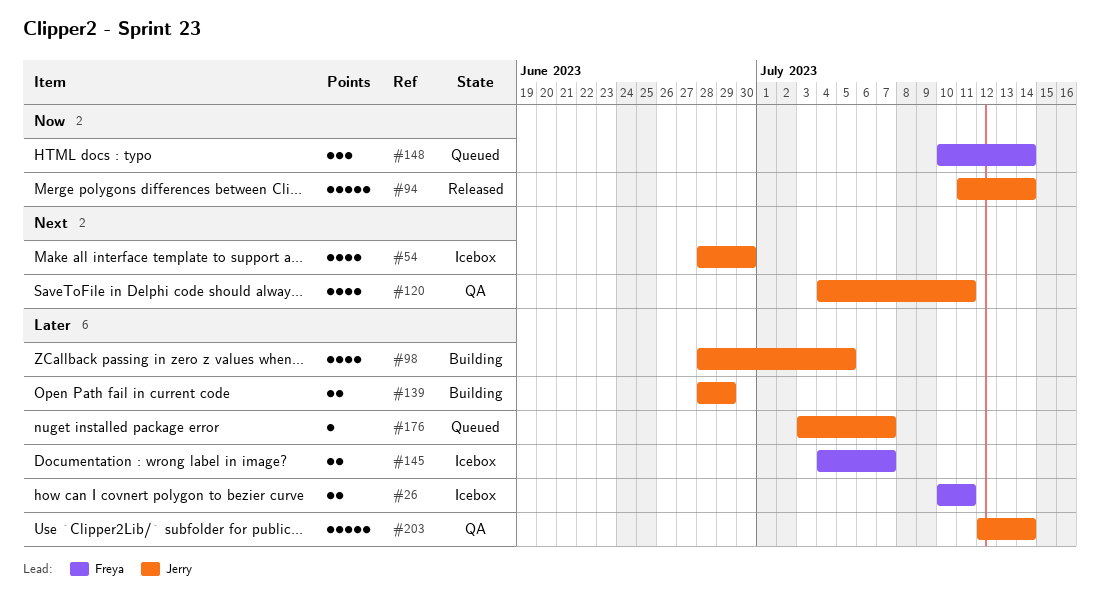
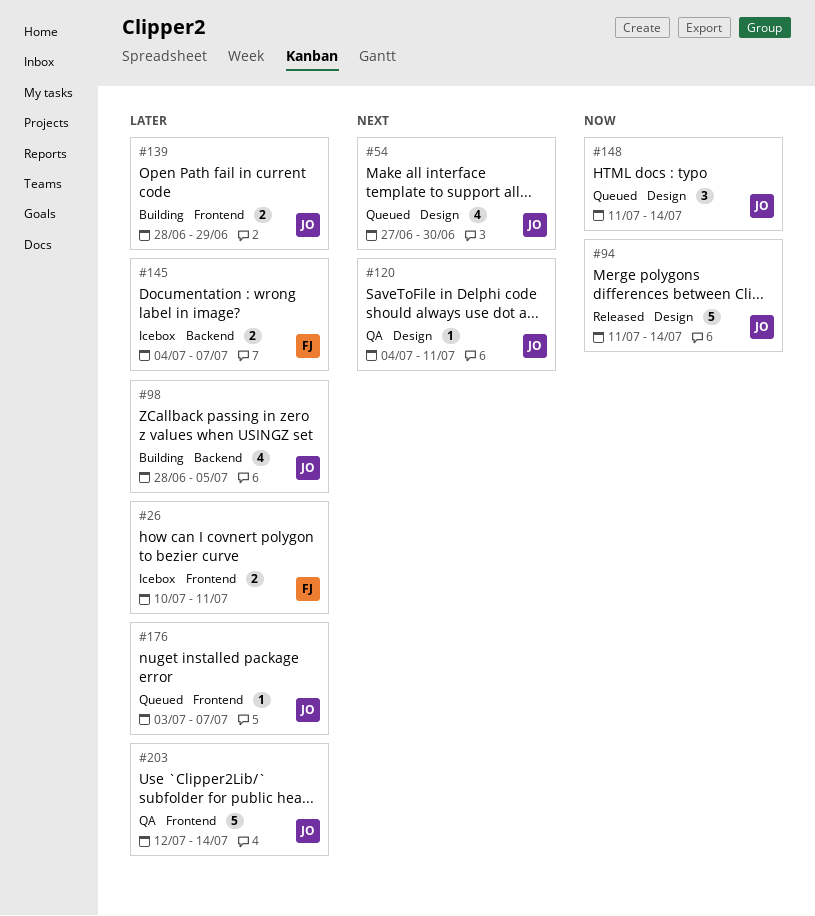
#54, status: Icebox -> Queued
#54, start: Jun 28 -> Jun 27
#120, estimate: 4 -> 1
#148, owner: Freya -> Jerry
#148, start: Jul 10 -> Jul 11

